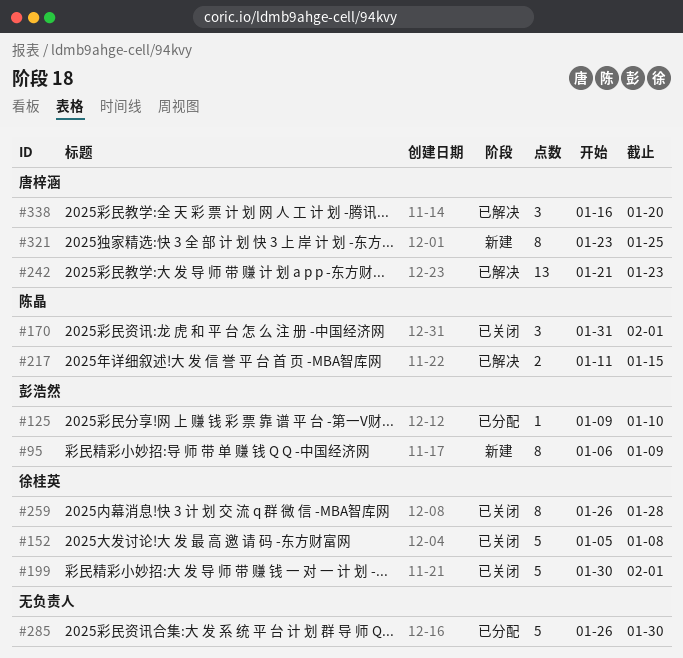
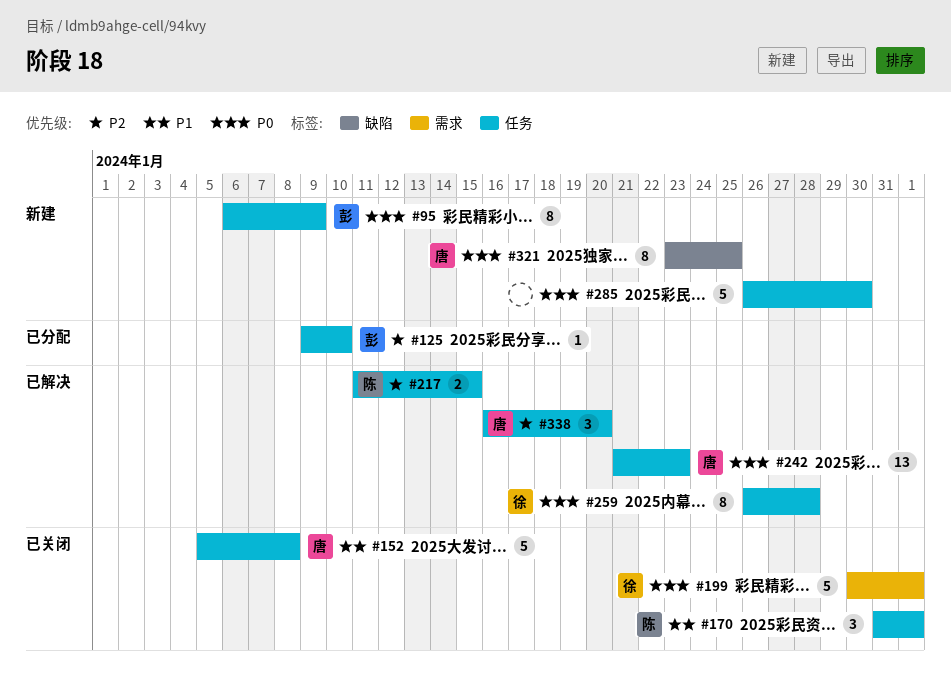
#152, owner: 徐桂英 -> 唐梓涵
#259, status: 已关闭 -> 已解决
#285, status: 已分配 -> 新建

